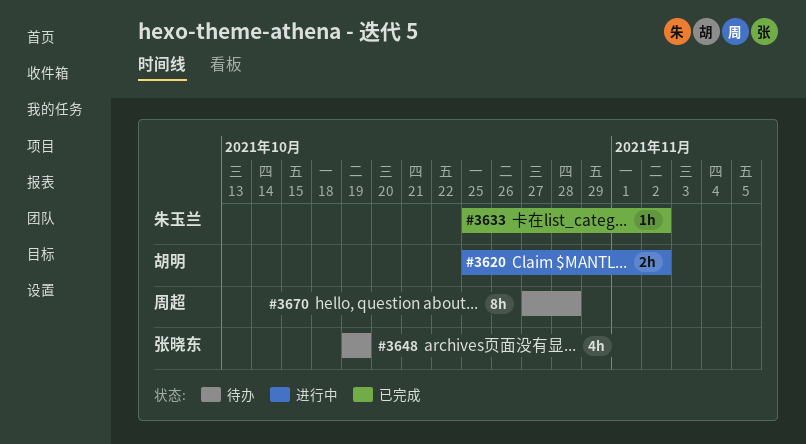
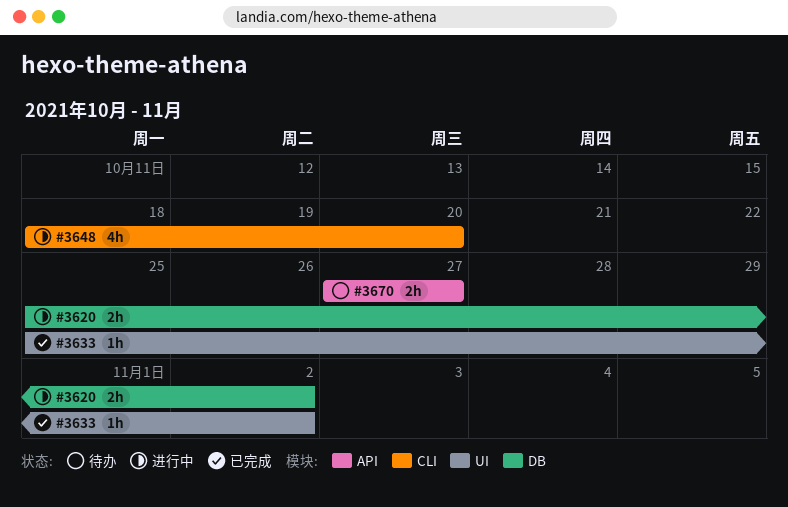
#3648, status: 待办 -> 进行中
#3648, start: Oct 19 -> Oct 18
#3648, due: Oct 19 -> Oct 20
#3670, estimate: 8h -> 2h
#3670, due: Oct 28 -> Oct 27

